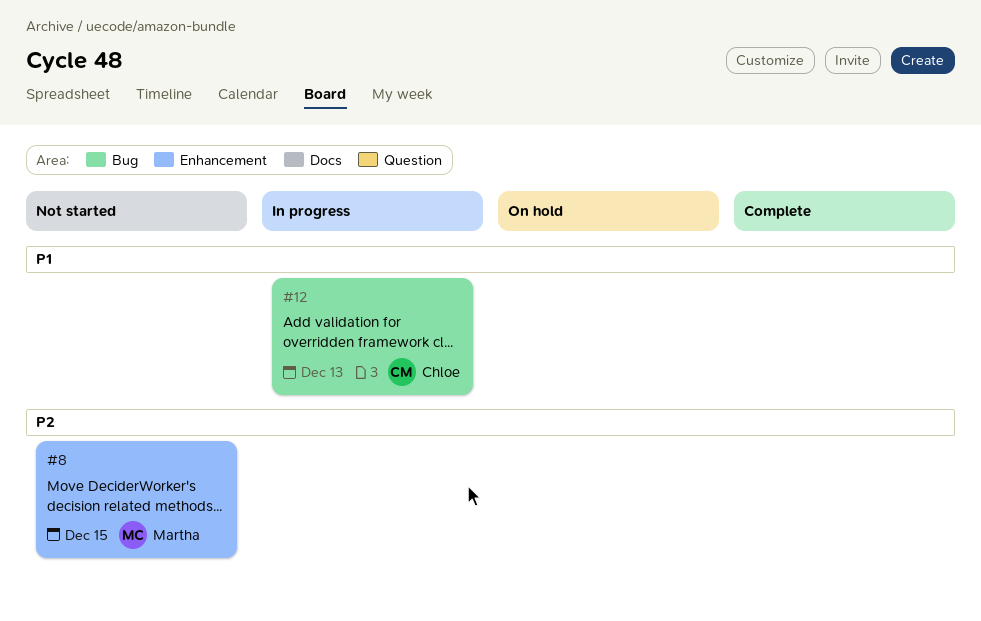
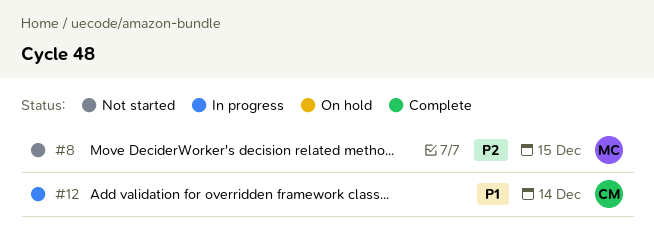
#12, due: Dec 13 -> Dec 14

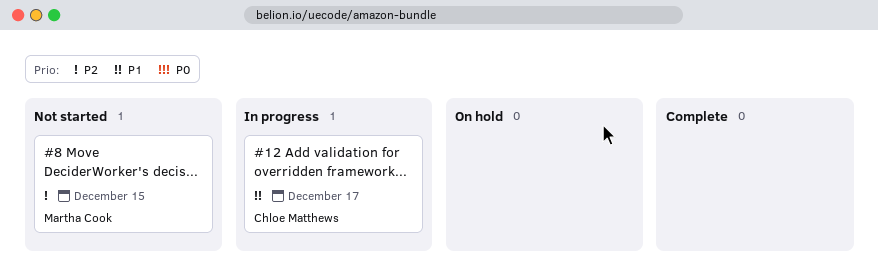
#12, due: Dec 14 -> Dec 17

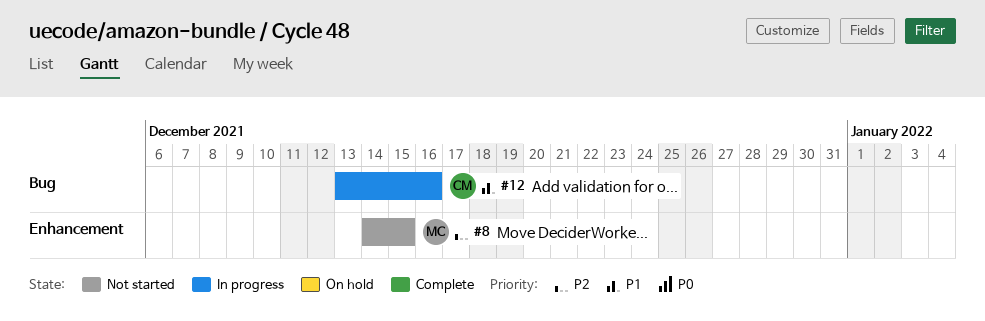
#12, due: Dec 17 -> Dec 16

